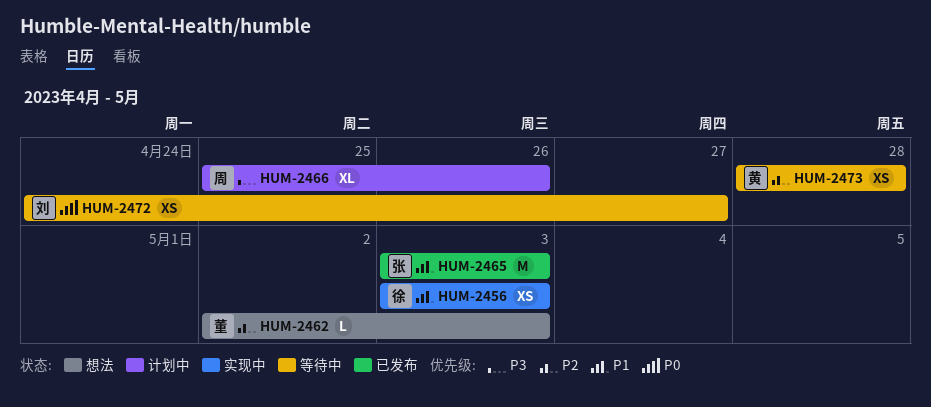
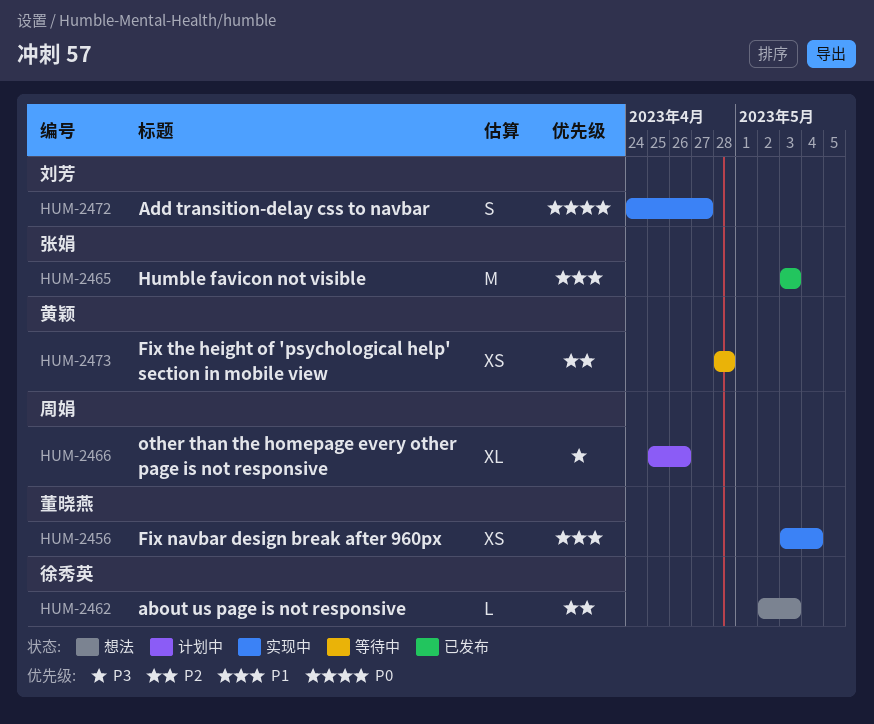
HUM-2456, owner: 徐秀英 -> 董晓燕
HUM-2456, due: May 3 -> May 4
HUM-2462, owner: 董晓燕 -> 徐秀英
HUM-2472, status: 等待中 -> 实现中
HUM-2472, estimate: XS -> S

